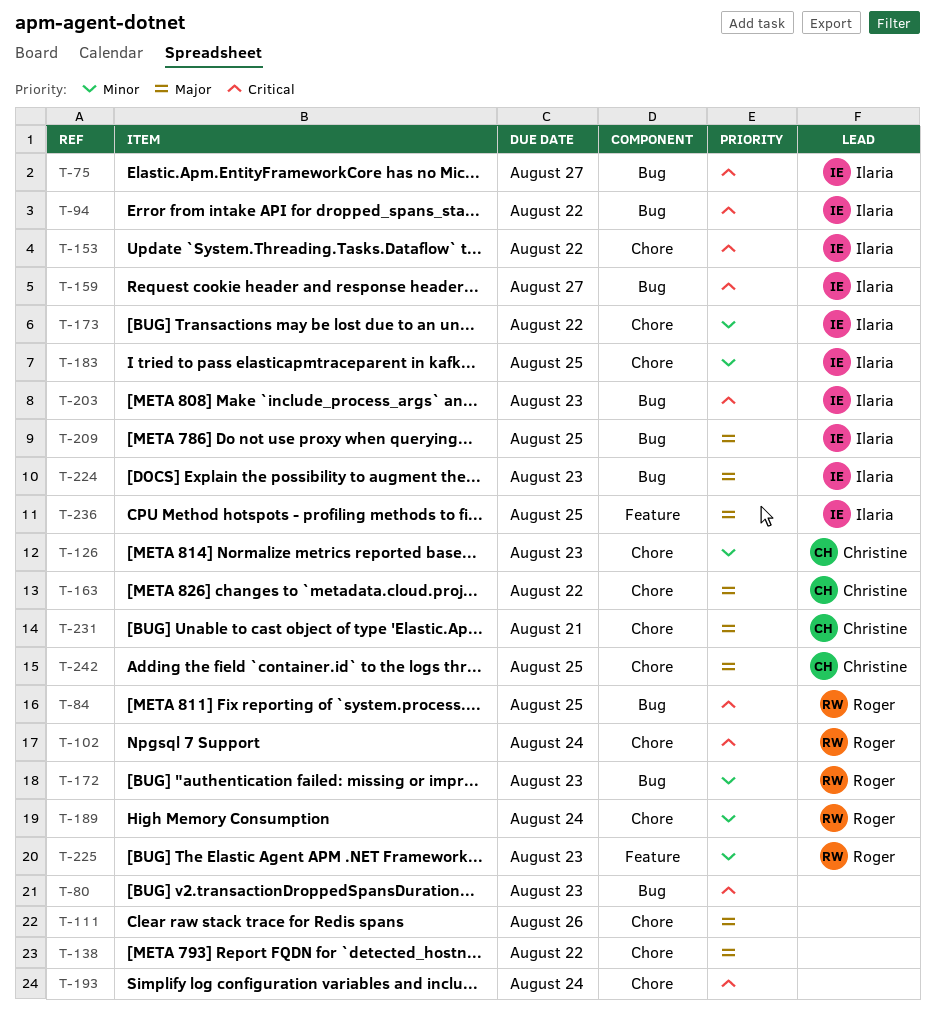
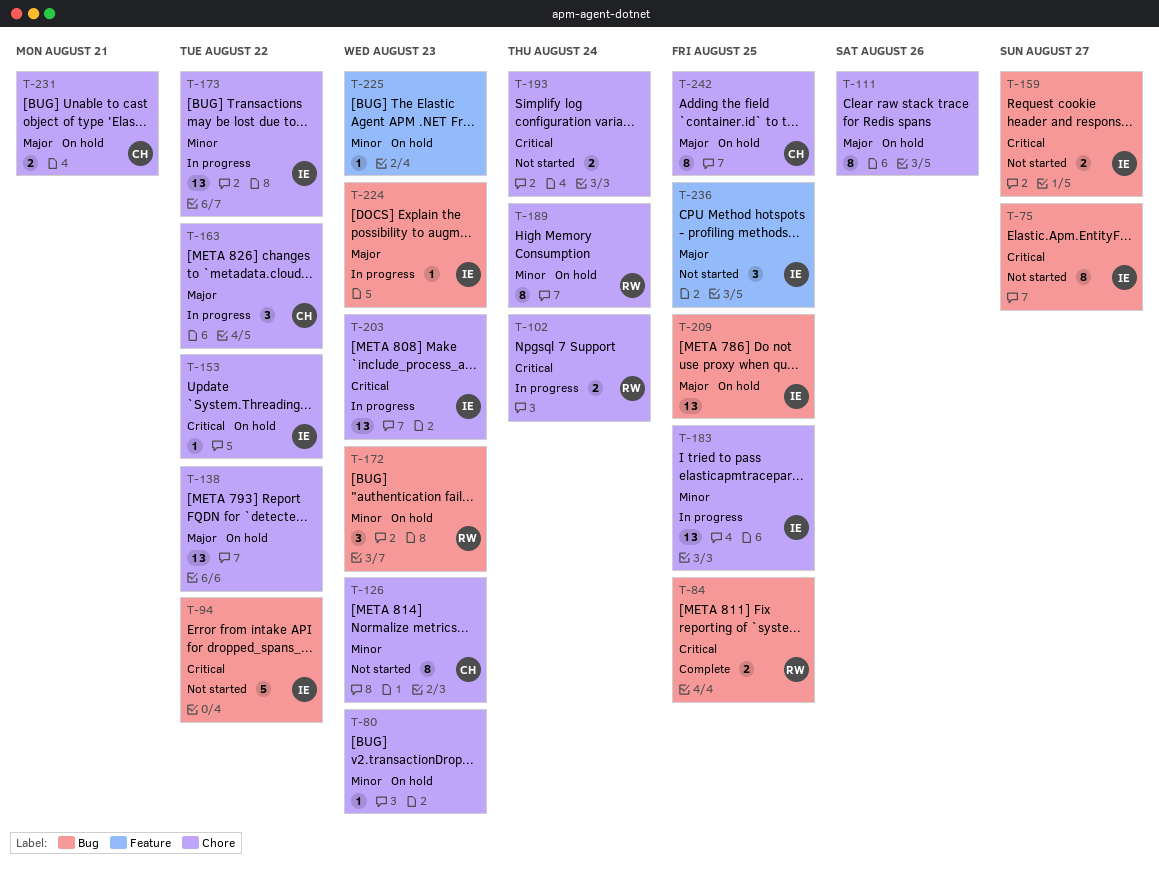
T-80, priority: Critical -> Minor
T-80, label: Bug -> Chore
T-203, label: Bug -> Chore
T-225, owner: Roger -> none

